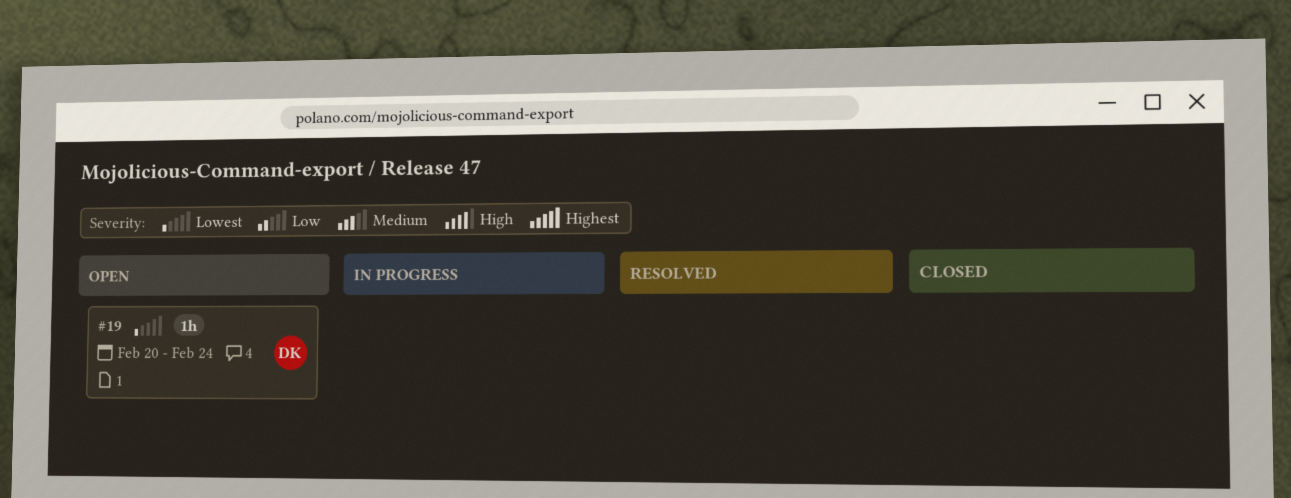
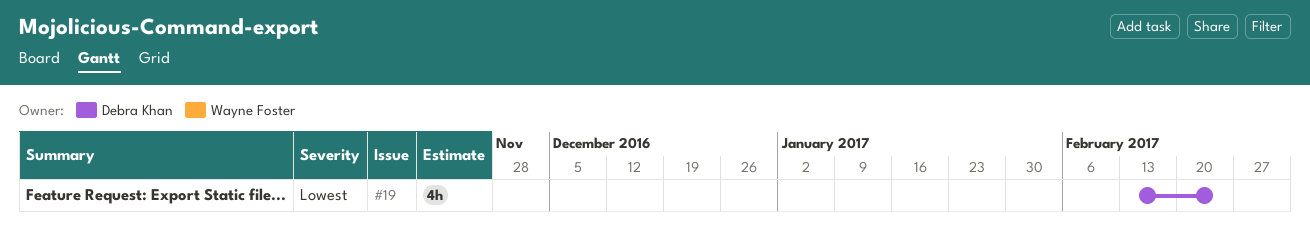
#19, estimate: 1h -> 4h
#19, start: Feb 20 -> Feb 13

